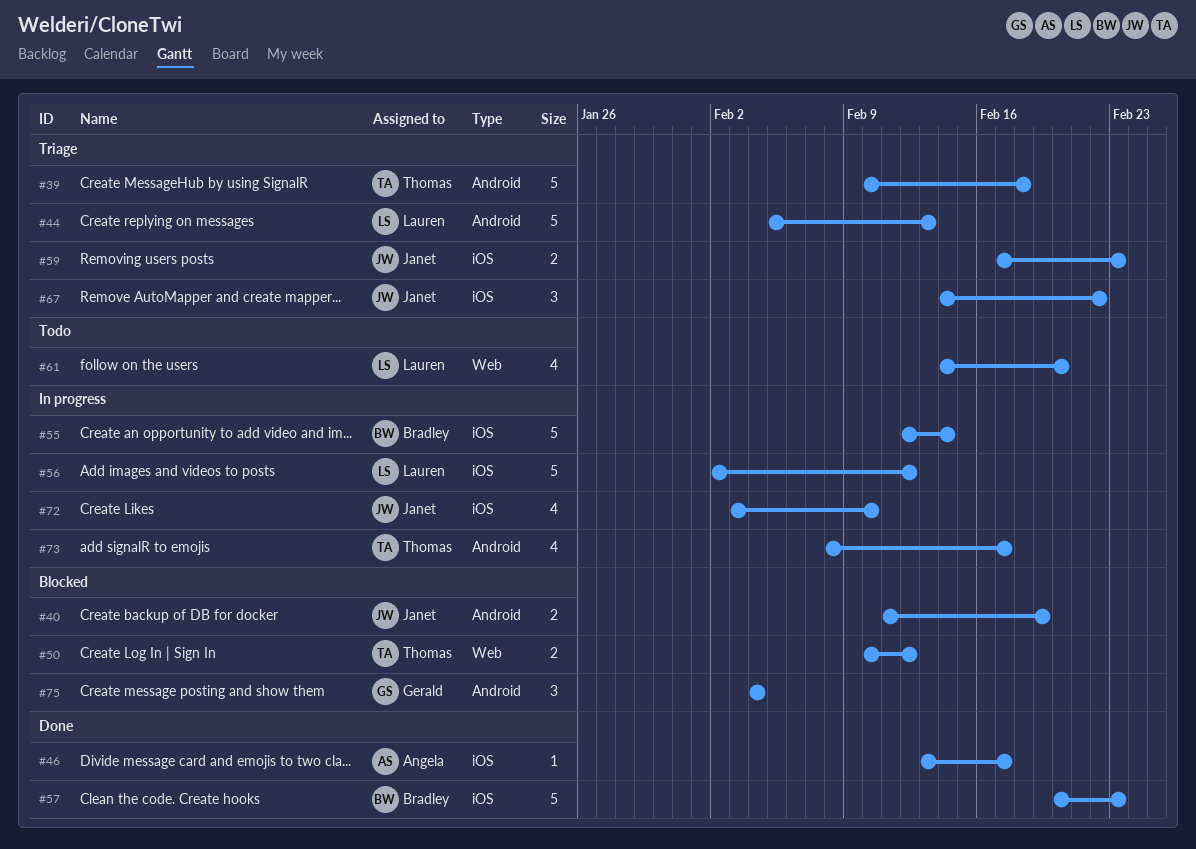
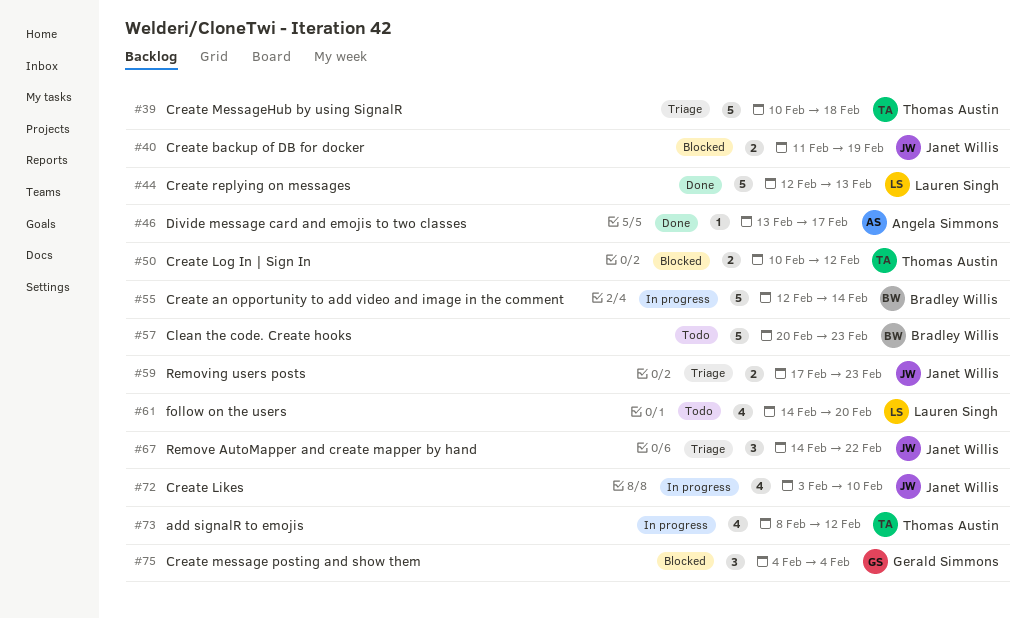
#44, status: Triage -> Done
#44, start: Feb 5 -> Feb 12
#56: present -> none
#57, status: Done -> Todo
#73, due: Feb 17 -> Feb 12

